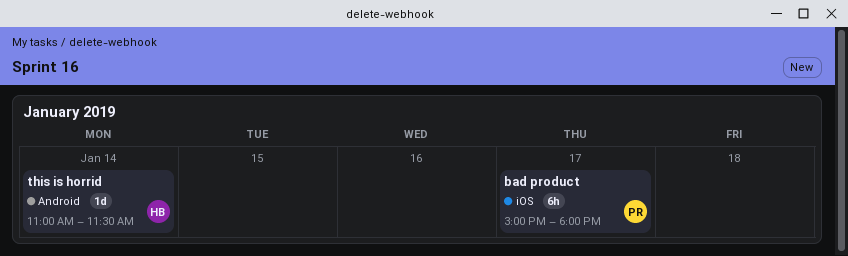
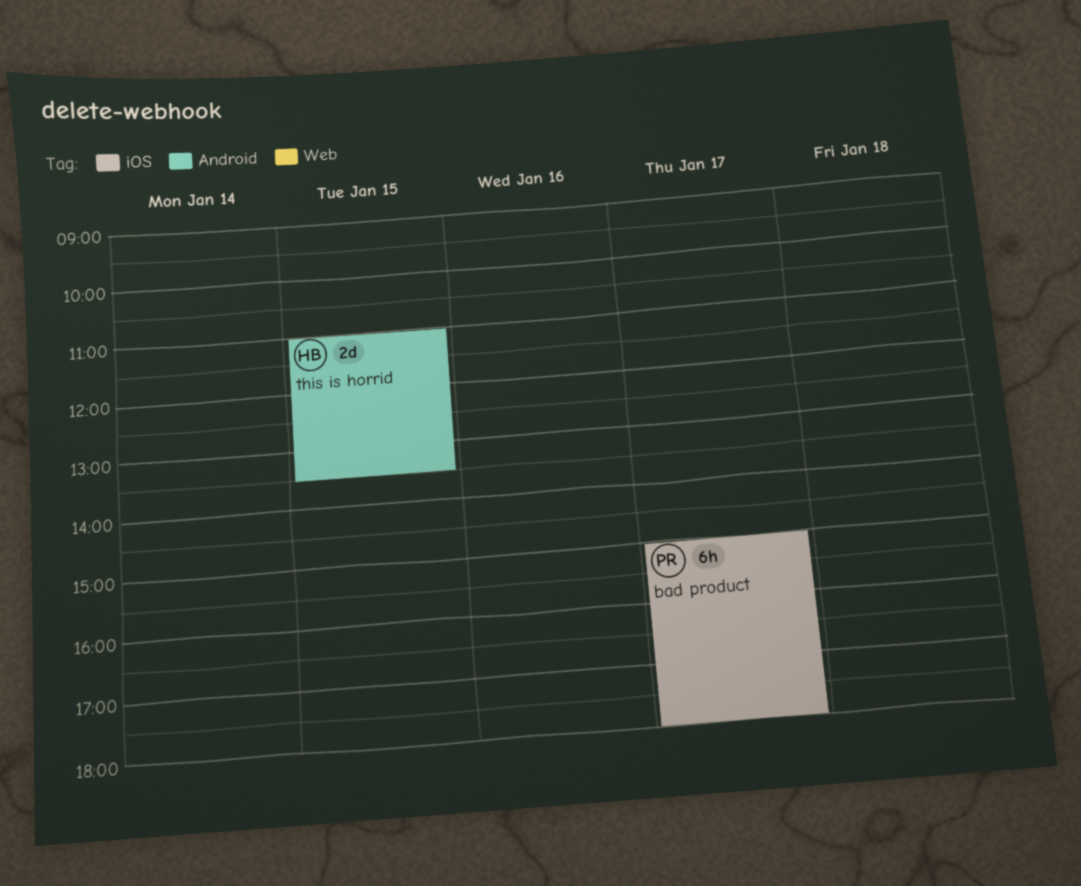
this is horrid, estimate: 1d -> 2d
this is horrid, day: Jan 14 -> Jan 15
this is horrid, ends: 11:30 -> 13:30

